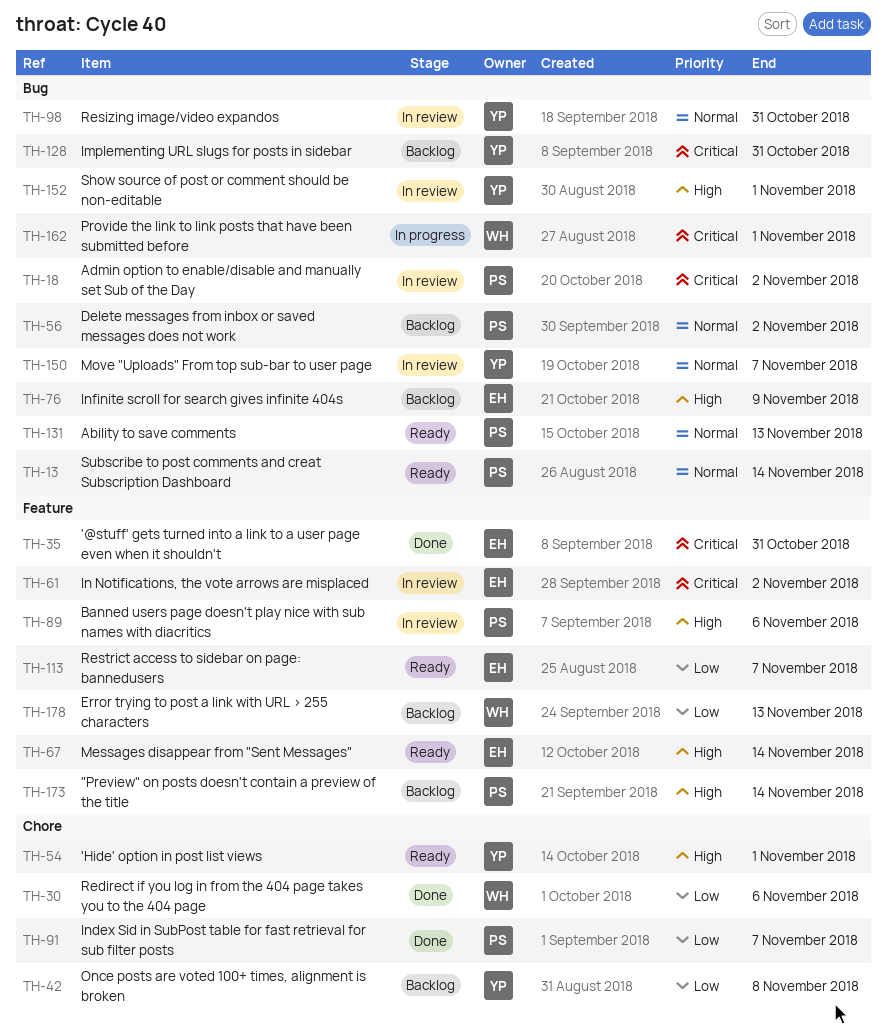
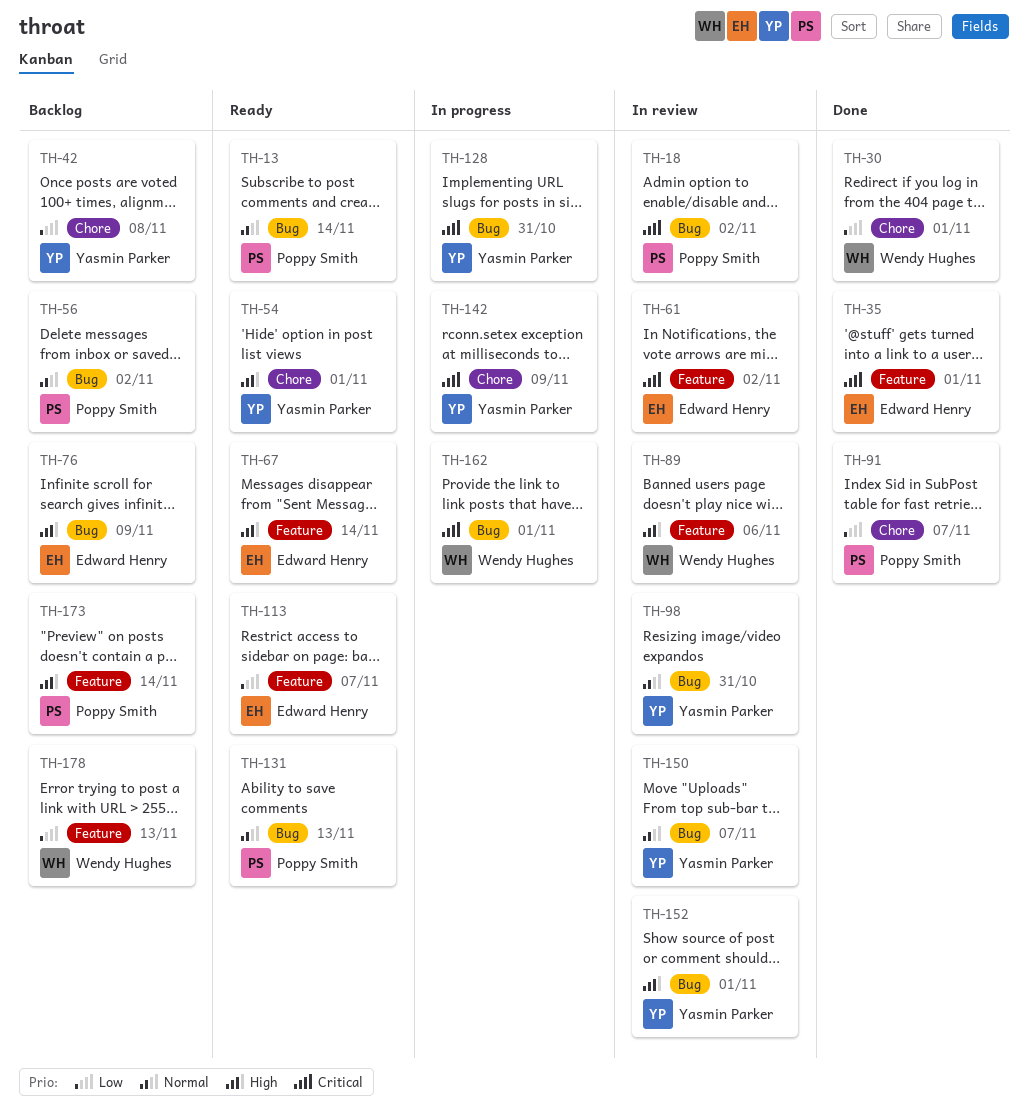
TH-30, due: Nov 6 -> Nov 1
TH-35, due: Oct 31 -> Nov 1
TH-89, owner: Poppy Smith -> Wendy Hughes
TH-128, status: Backlog -> In progress
TH-142: none -> present

